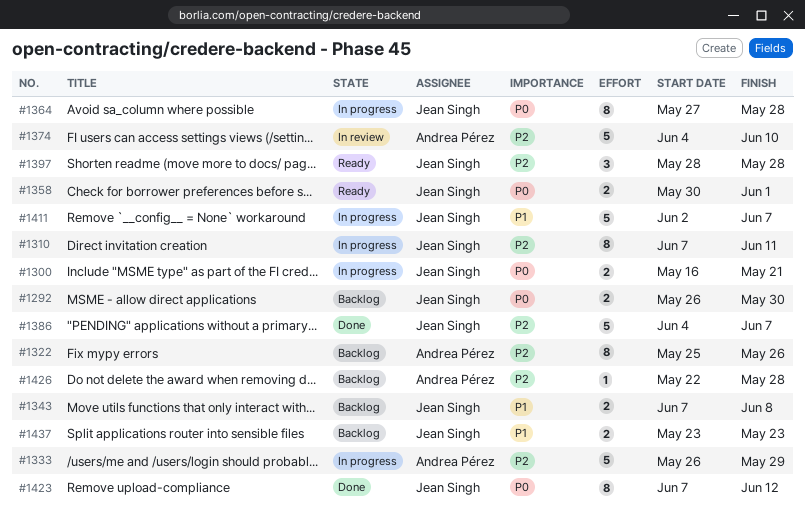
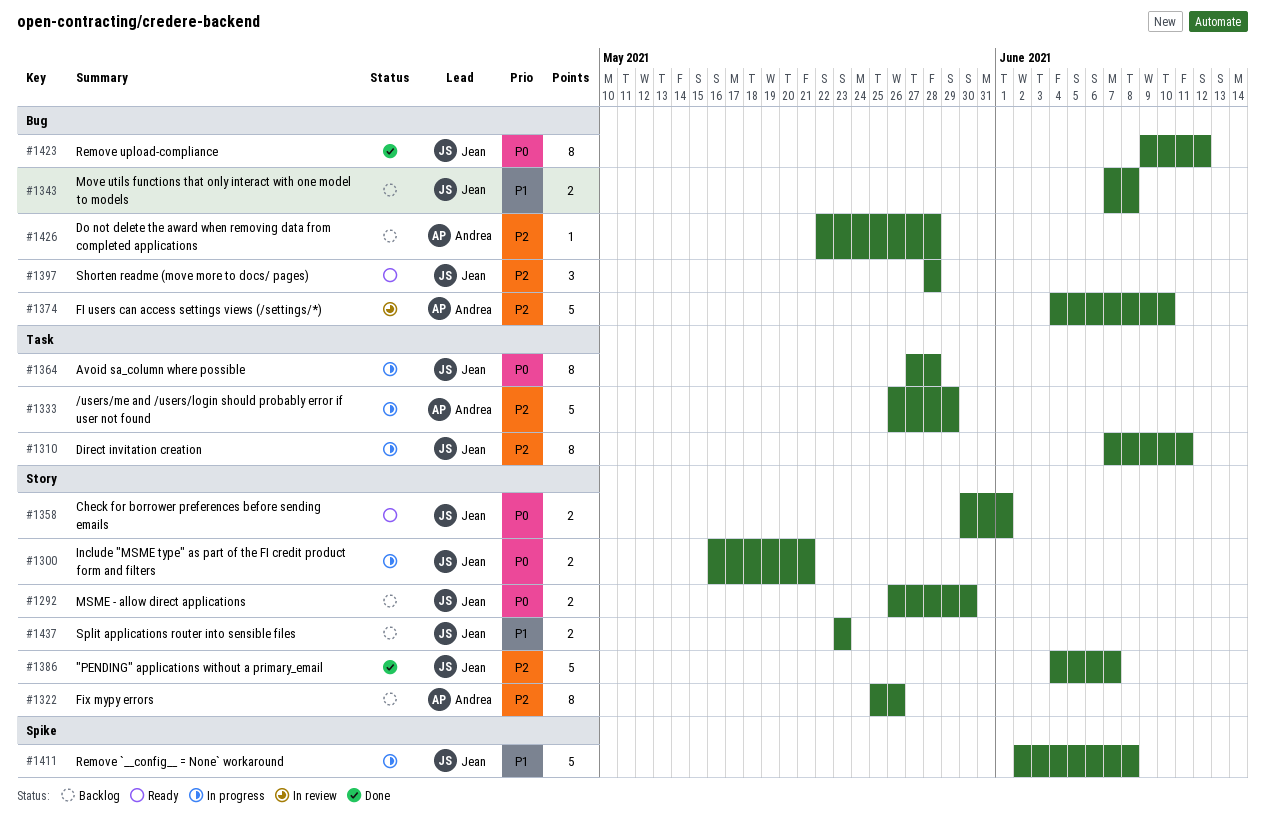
#1411, due: Jun 7 -> Jun 8
#1423, start: Jun 7 -> Jun 9

